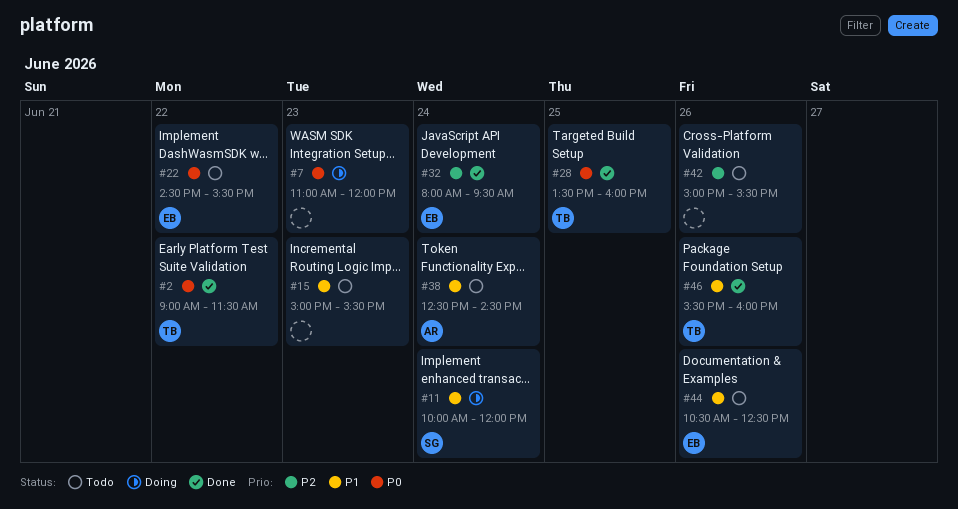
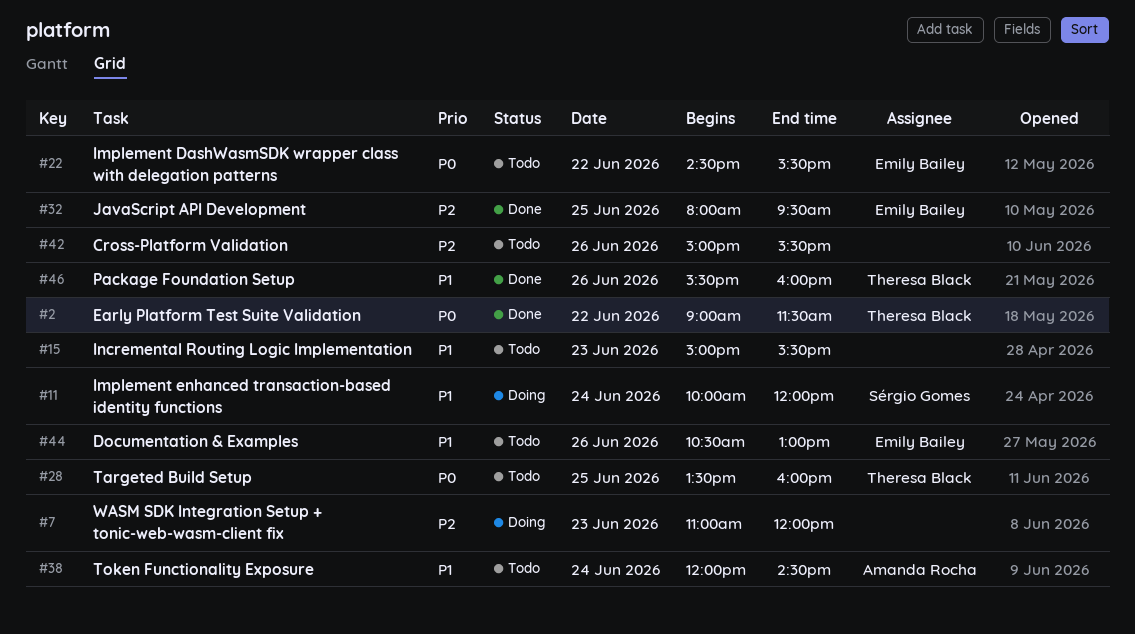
#7, priority: P0 -> P2
#28, status: Done -> Todo
#32, day: Jun 24 -> Jun 25
#38, begins: 12:30 -> 12:00
#44, ends: 12:30 -> 13:00

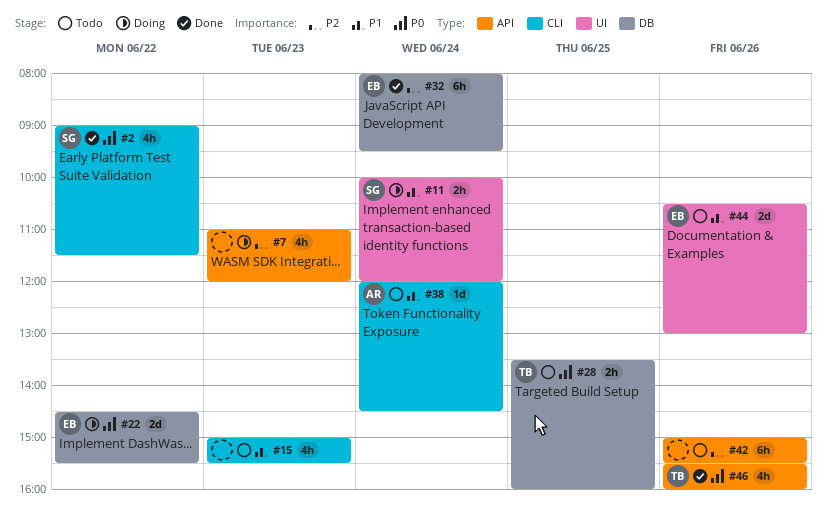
#2, owner: Theresa Black -> Sérgio Gomes
#22, status: Todo -> Doing
#32, day: Jun 25 -> Jun 24
#46, priority: P1 -> P0

